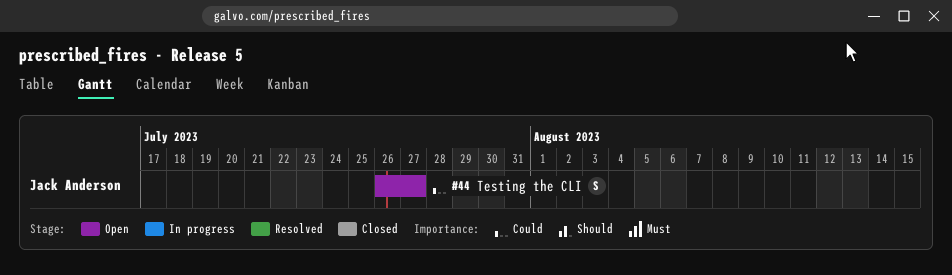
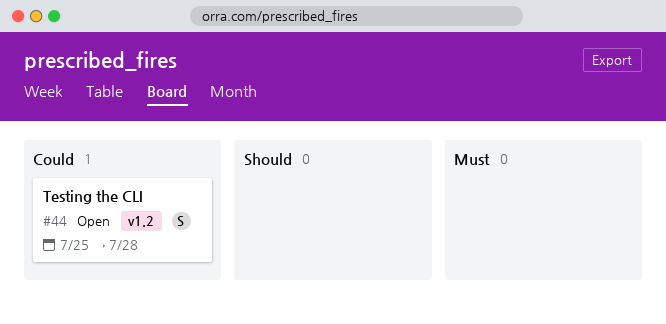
#44, start: Jul 26 -> Jul 25
#44, due: Jul 27 -> Jul 28

